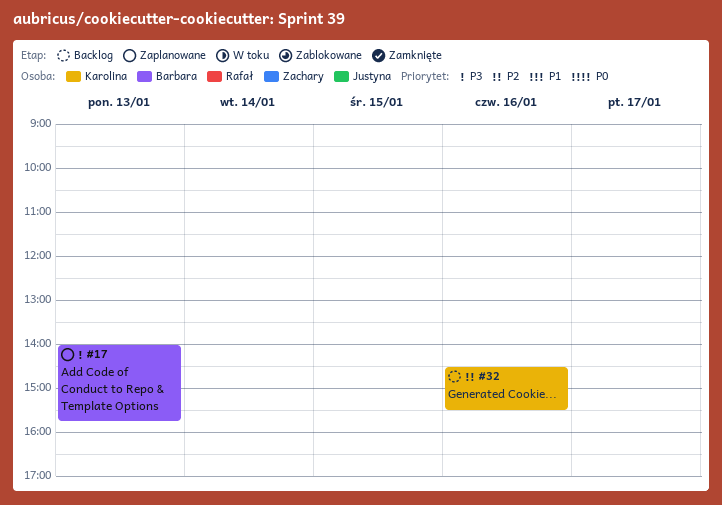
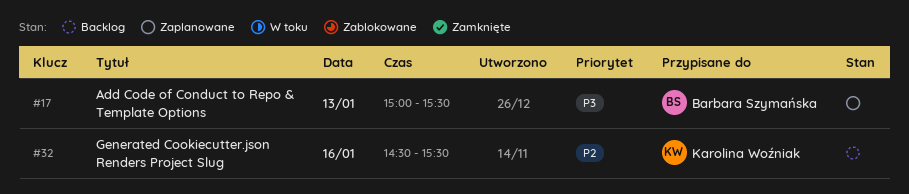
#17, begins: 14:00 -> 15:00
#17, ends: 15:45 -> 15:30

